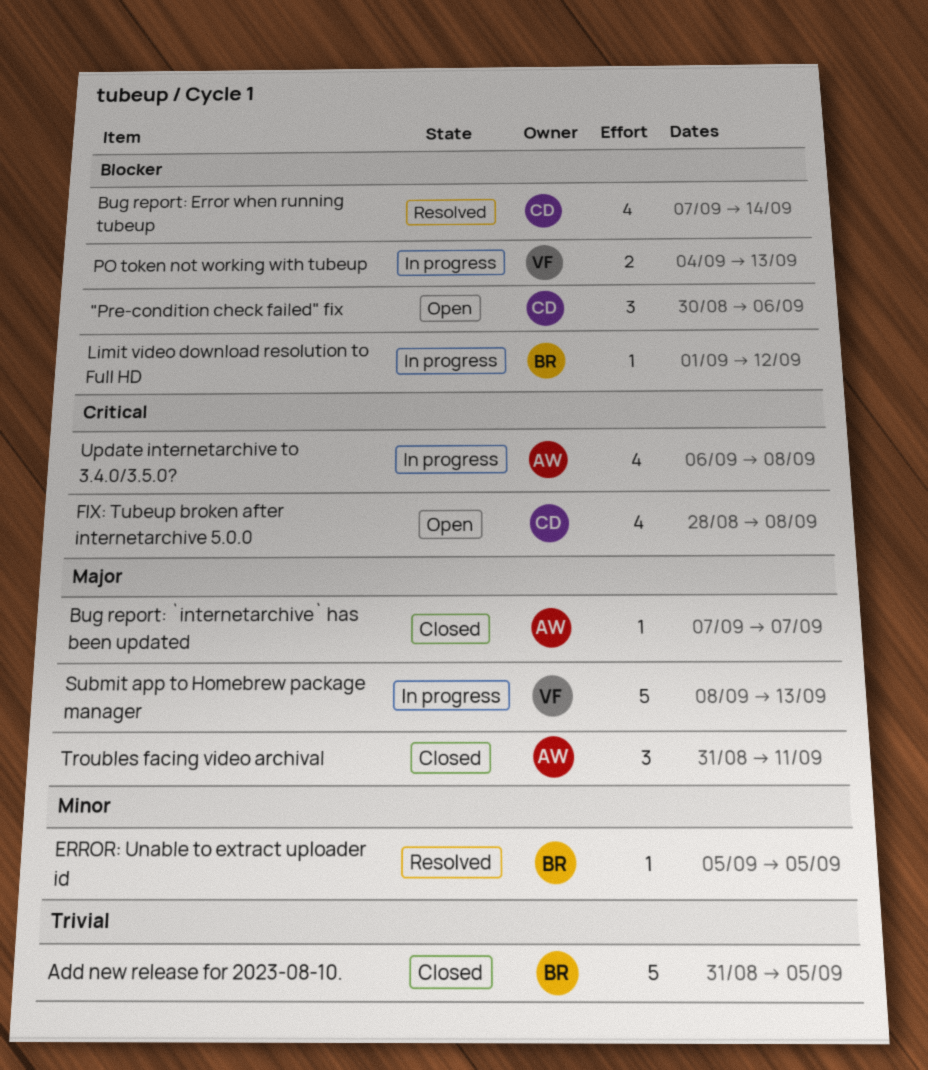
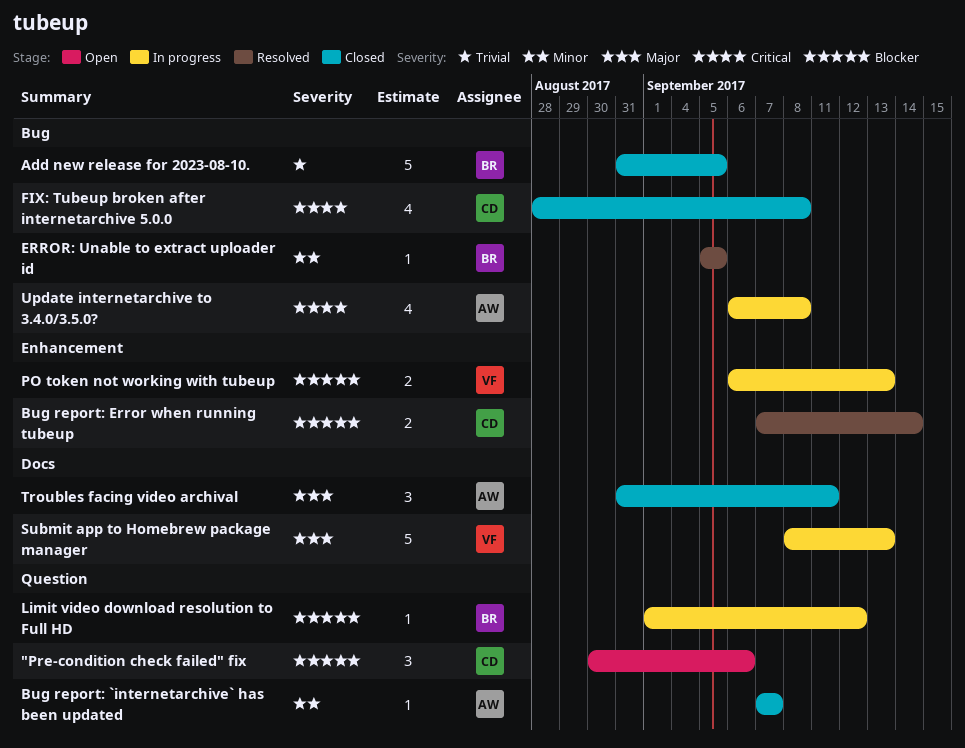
Bug report: `internetarchive` has been updated, priority: Major -> Minor
Bug report: Error when running tubeup, estimate: 4 -> 2
FIX: Tubeup broken after internetarchive 5.0.0, status: Open -> Closed
PO token not working with tubeup, start: Sep 4 -> Sep 6

